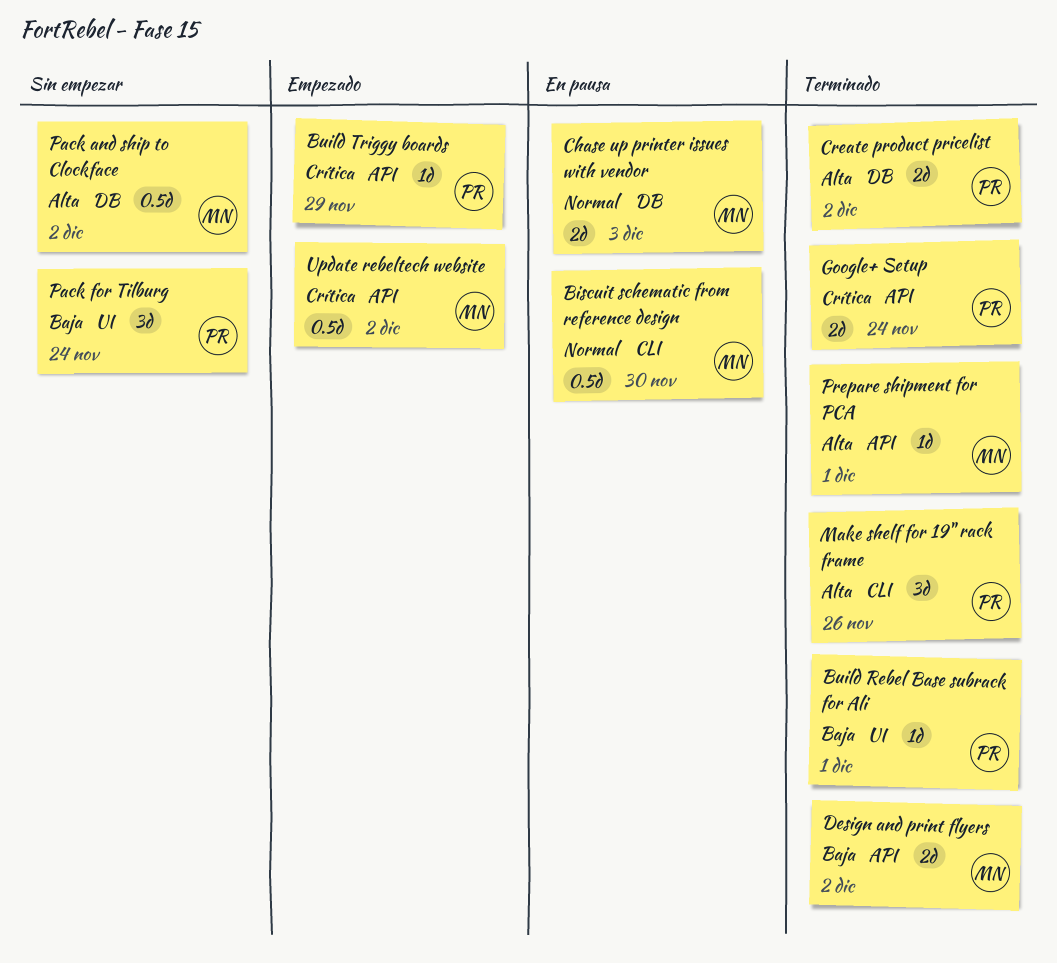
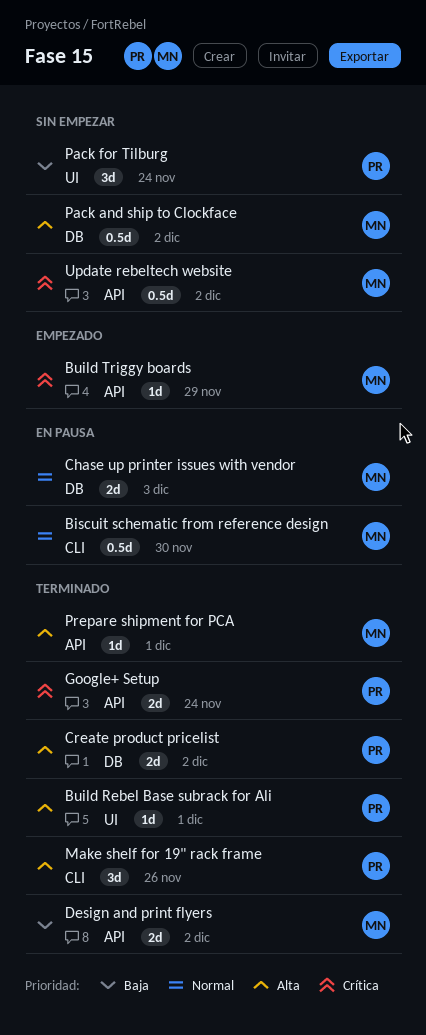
Build Rebel Base subrack for Ali, priority: Baja -> Alta
Build Triggy boards, owner: PR -> MN
Update rebeltech website, status: Empezado -> Sin empezar

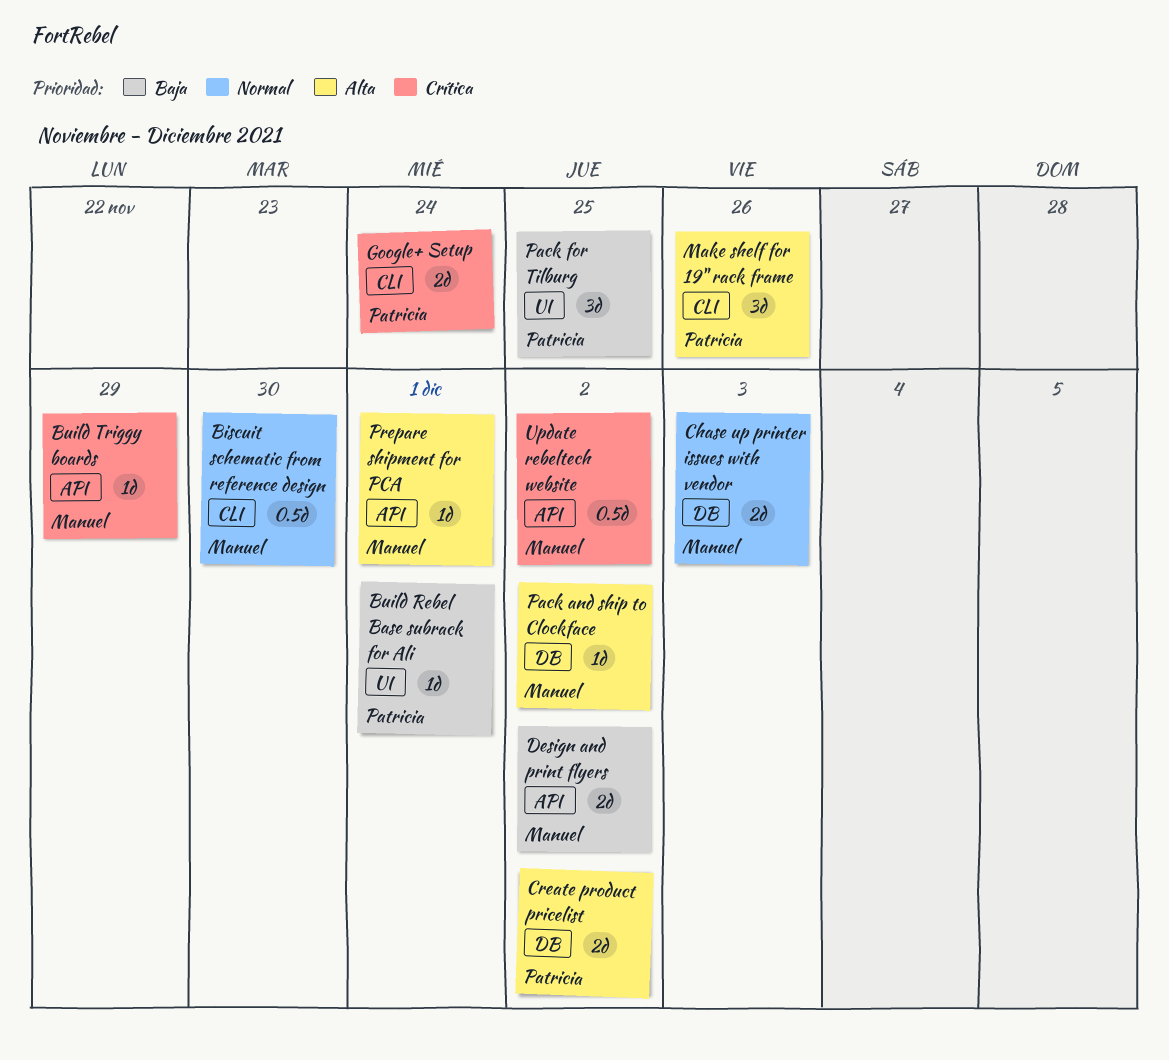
Build Rebel Base subrack for Ali, priority: Alta -> Baja
Google+ Setup, label: API -> CLI
Pack and ship to Clockface, estimate: 0.5d -> 1d
Pack for Tilburg, due: Nov 24 -> Nov 25

